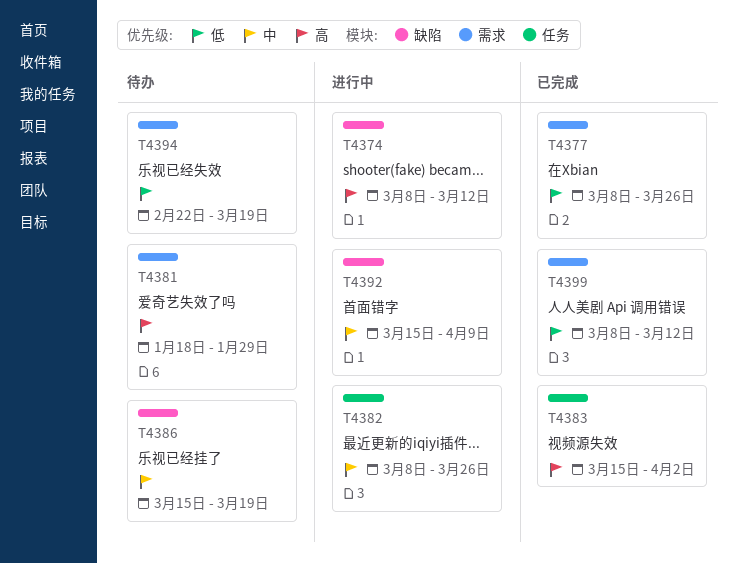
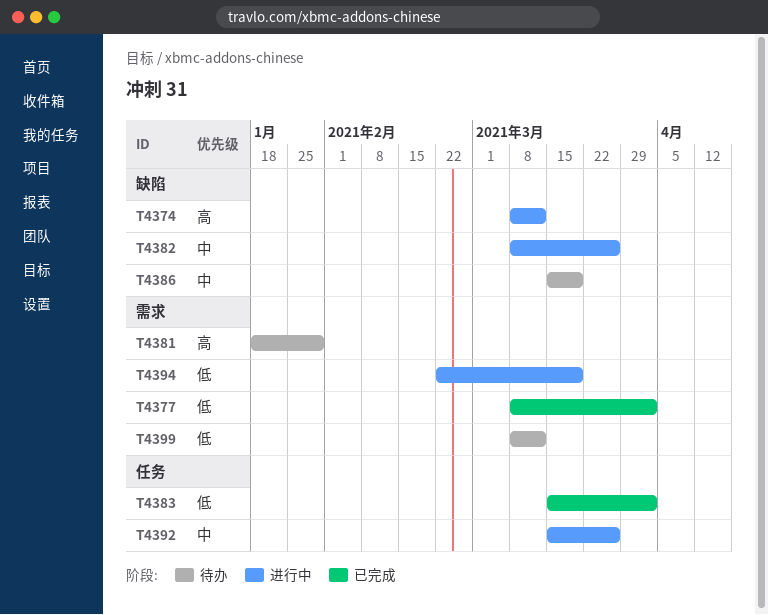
T4377, due: Mar 26 -> Apr 2
T4382, label: 任务 -> 缺陷
T4383, priority: 高 -> 低
T4392, label: 缺陷 -> 任务
T4392, due: Apr 9 -> Mar 26
T4394, status: 待办 -> 进行中
T4399, status: 已完成 -> 待办

